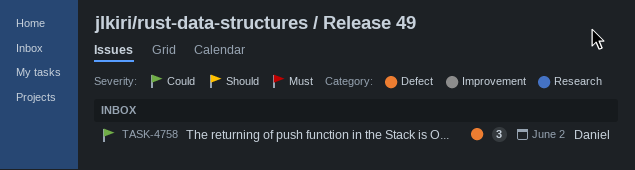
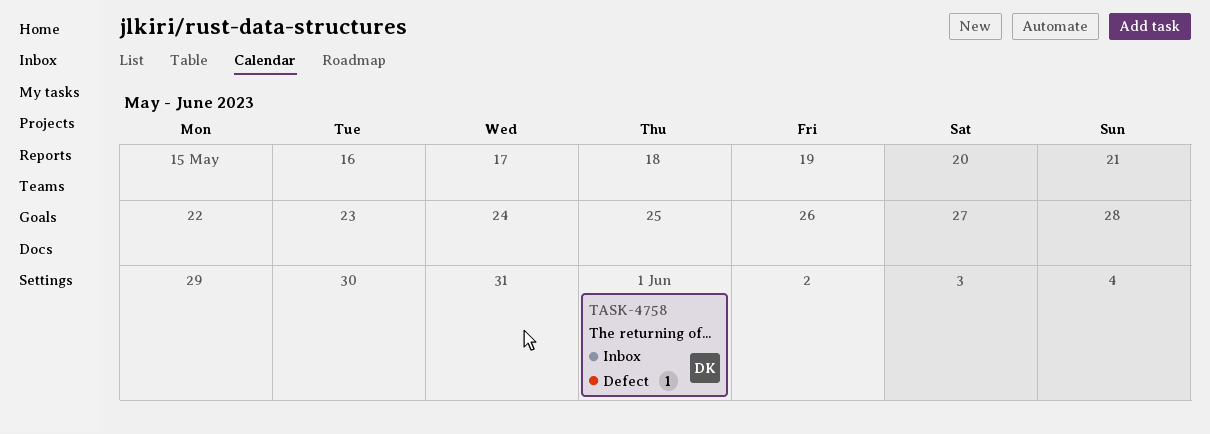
TASK-4758, estimate: 3 -> 1
TASK-4758, due: Jun 2 -> Jun 1

